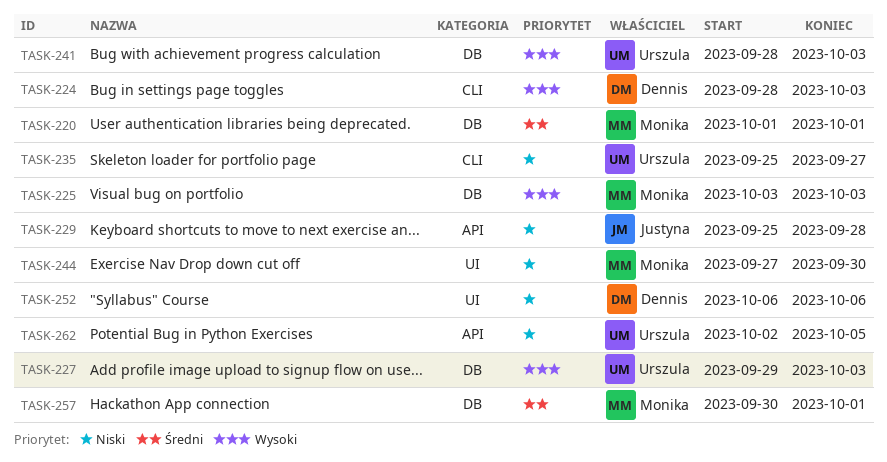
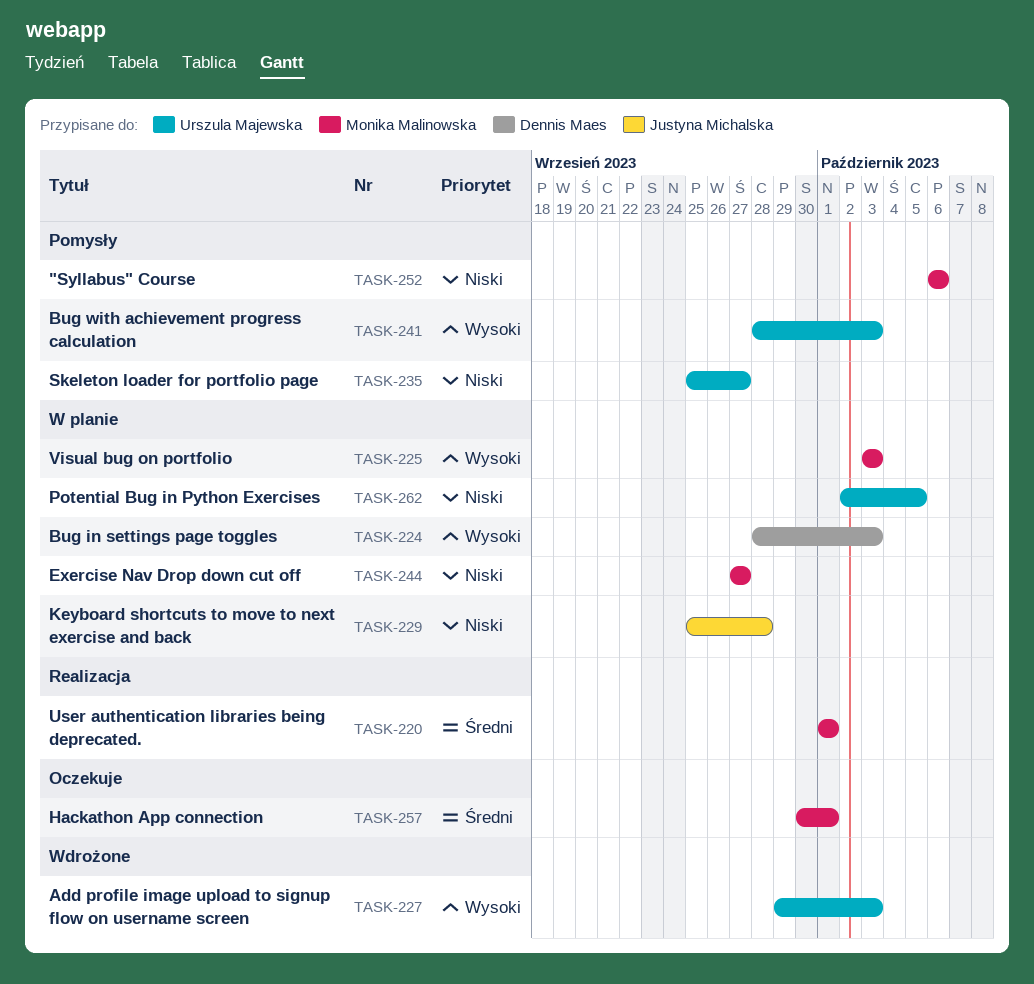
TASK-244, due: Sep 30 -> Sep 27
TASK-252, owner: Dennis Maes -> Monika Malinowska

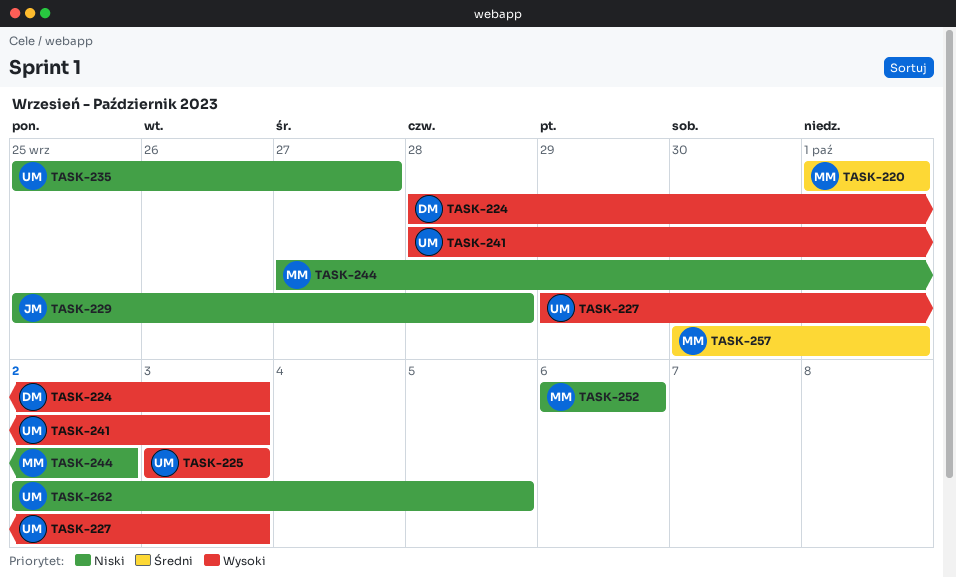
TASK-225, owner: Monika Malinowska -> Urszula Majewska
TASK-244, due: Sep 27 -> Oct 2

